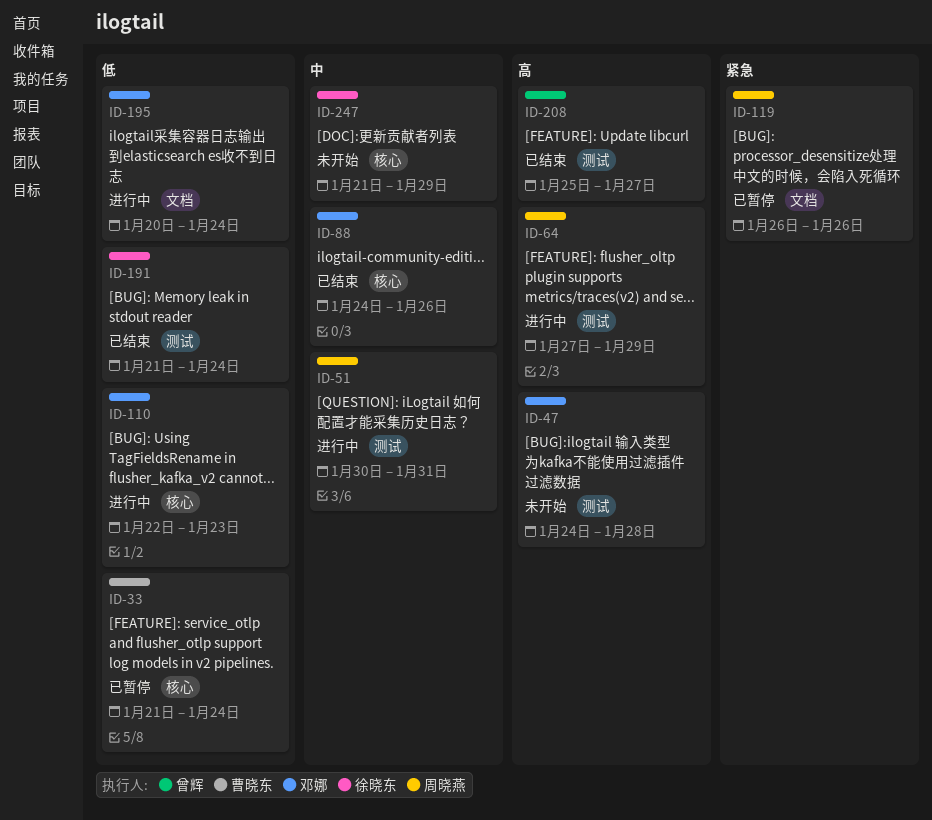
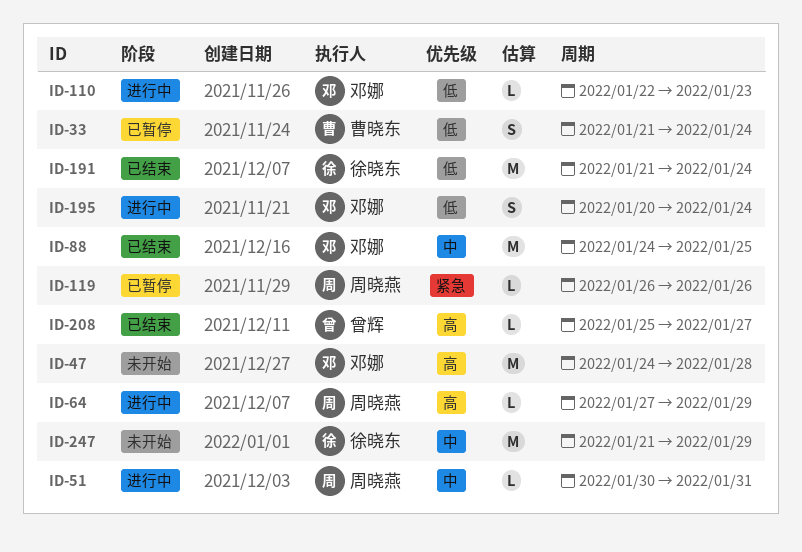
ID-88, due: Jan 26 -> Jan 25

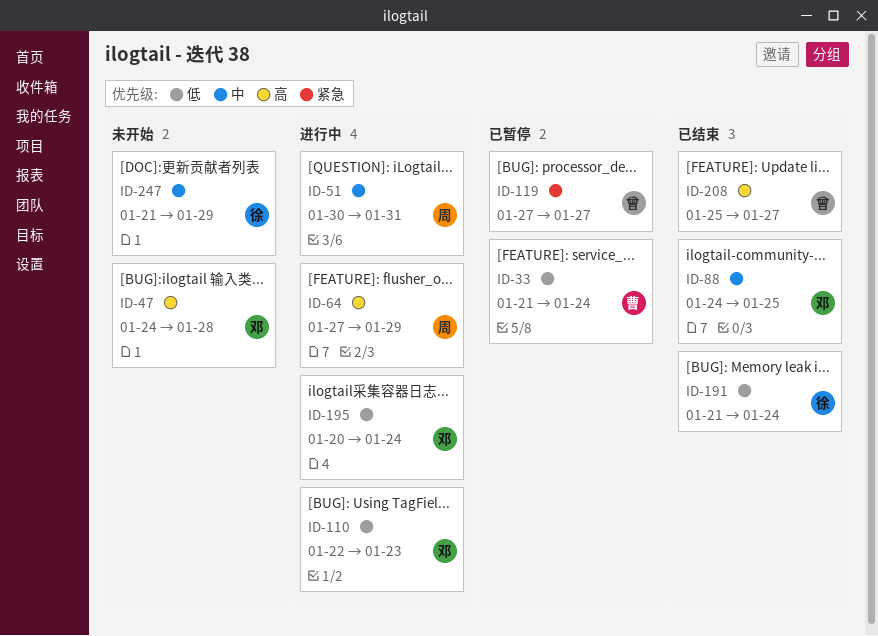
ID-119, owner: 周晓燕 -> 曾辉
ID-119, start: Jan 26 -> Jan 27
ID-119, due: Jan 26 -> Jan 27

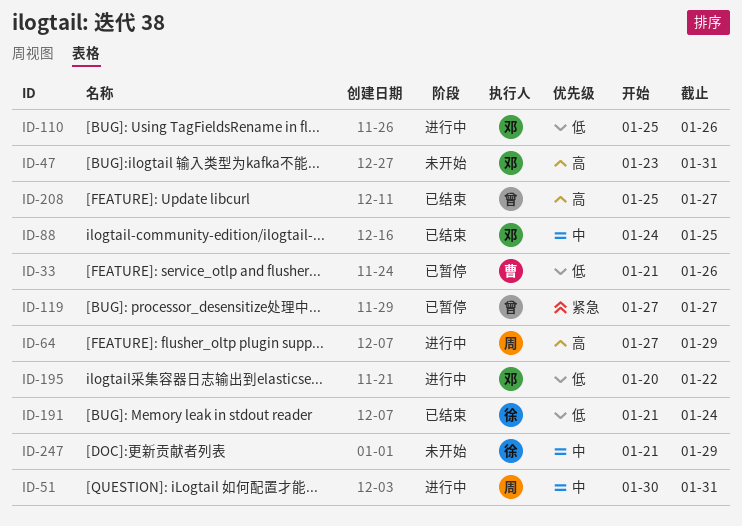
ID-33, due: Jan 24 -> Jan 26
ID-47, start: Jan 24 -> Jan 23
ID-47, due: Jan 28 -> Jan 31
ID-110, start: Jan 22 -> Jan 25
ID-110, due: Jan 23 -> Jan 26
ID-195, due: Jan 24 -> Jan 22

